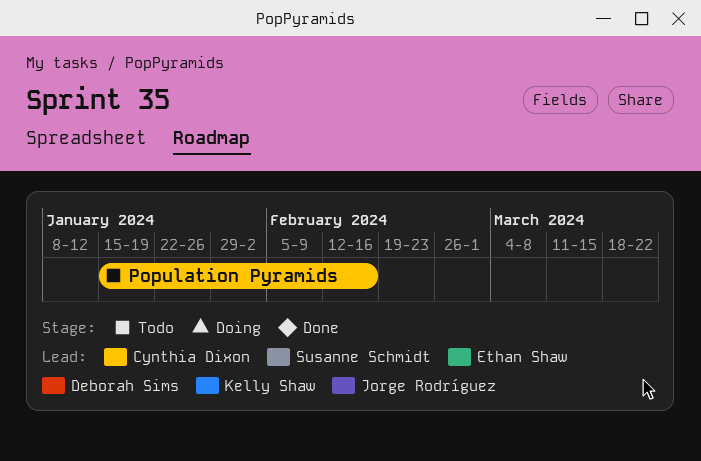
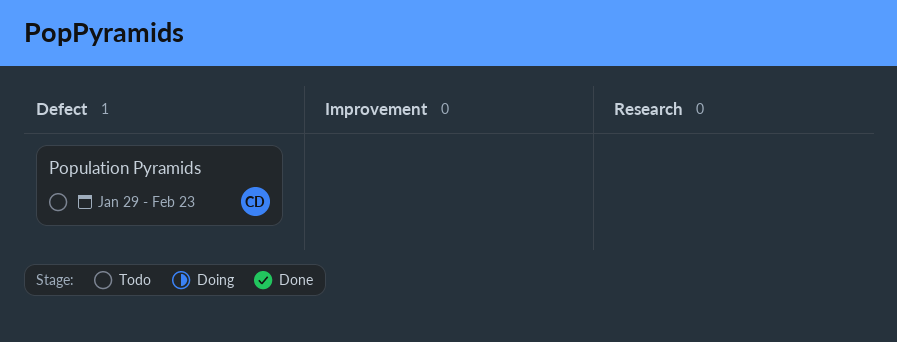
Population Pyramids, start: Jan 15 -> Jan 29
Population Pyramids, due: Feb 16 -> Feb 23

